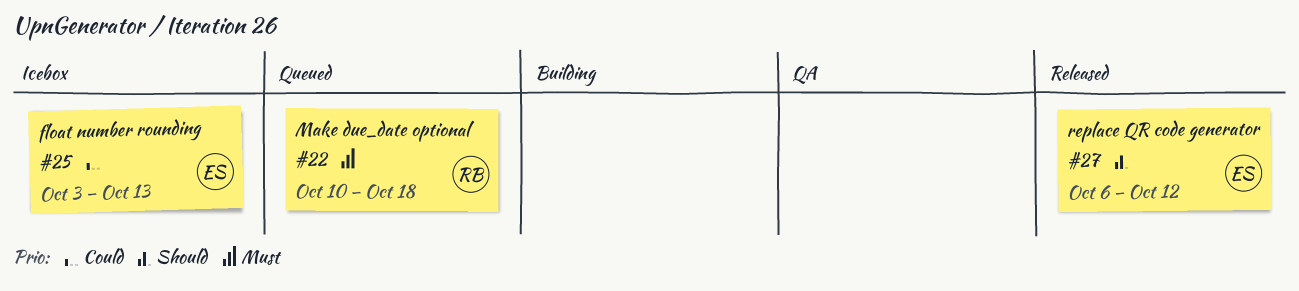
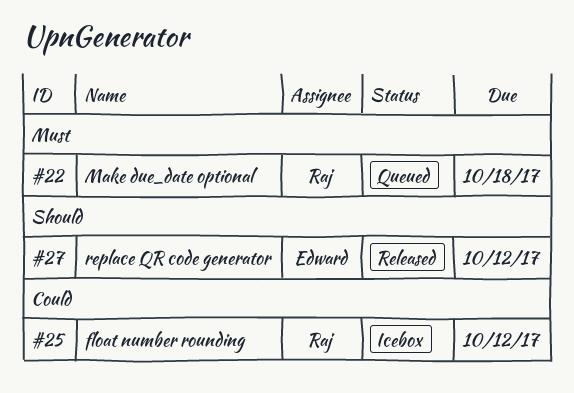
#25, owner: Edward -> Raj
#25, due: Oct 13 -> Oct 12

